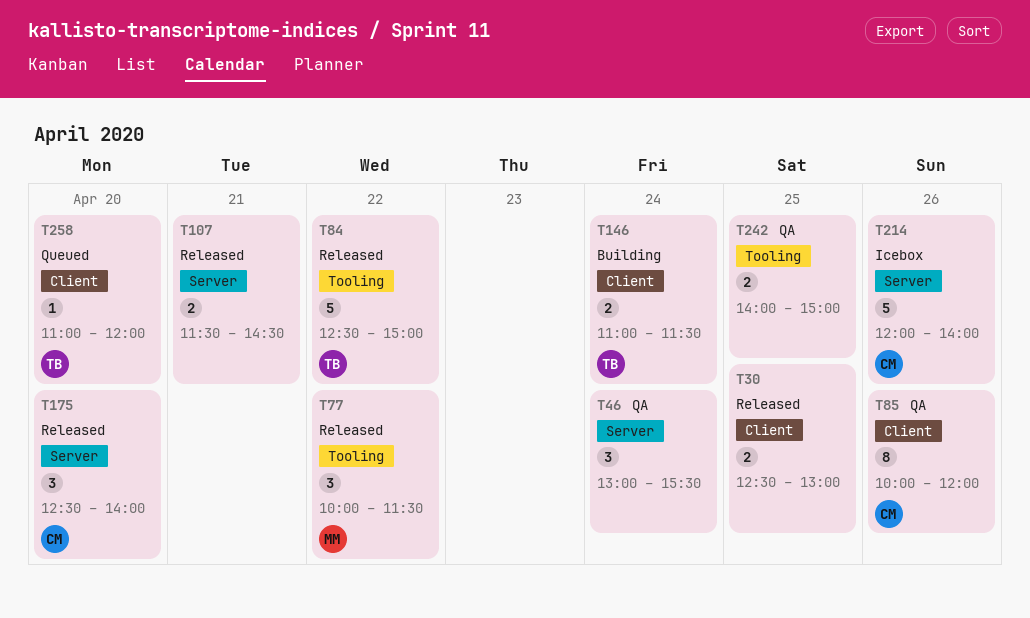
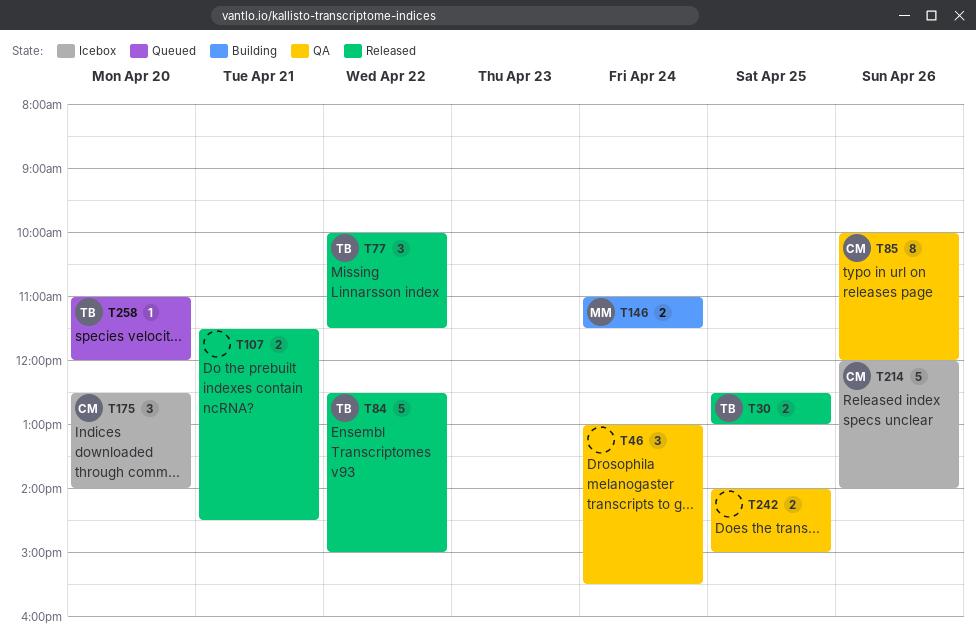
T30, owner: none -> TB
T77, owner: MM -> TB
T146, owner: TB -> MM
T175, status: Released -> Icebox

